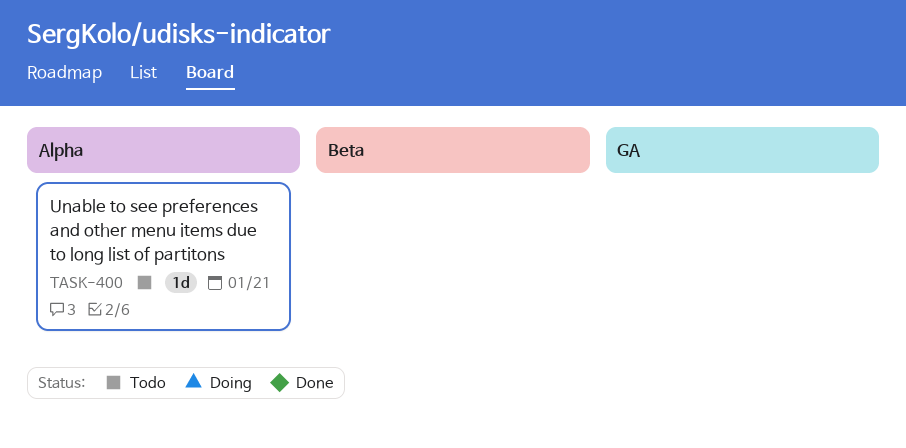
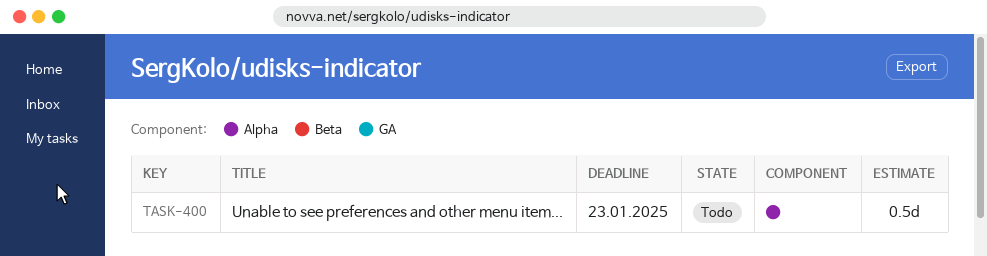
TASK-400, estimate: 1d -> 0.5d
TASK-400, due: Jan 21 -> Jan 23

